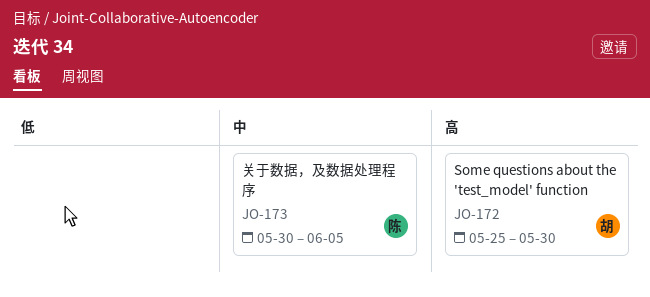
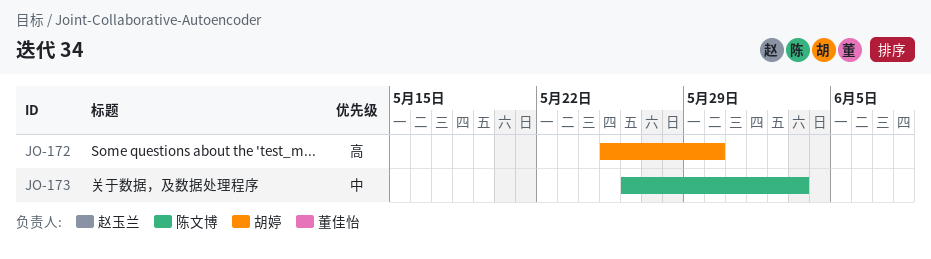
JO-173, start: May 30 -> May 26
JO-173, due: Jun 5 -> Jun 3

